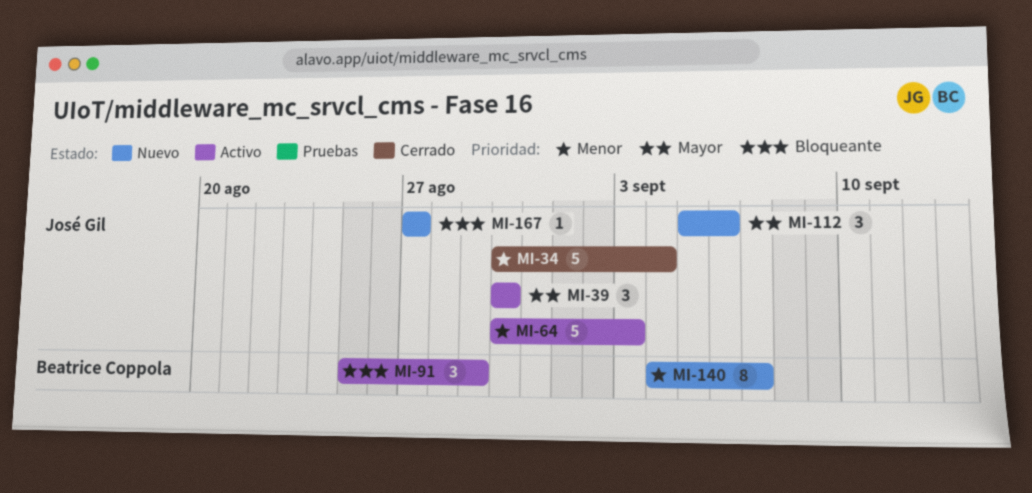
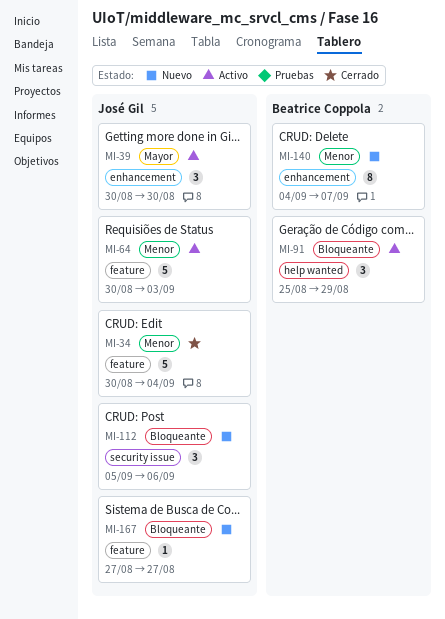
MI-112, priority: Mayor -> Bloqueante

